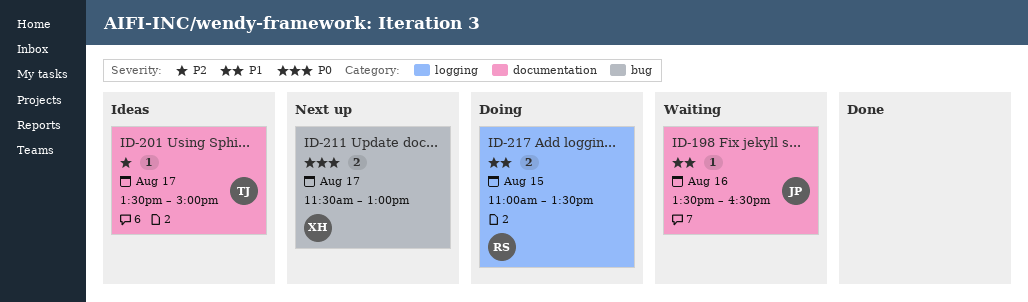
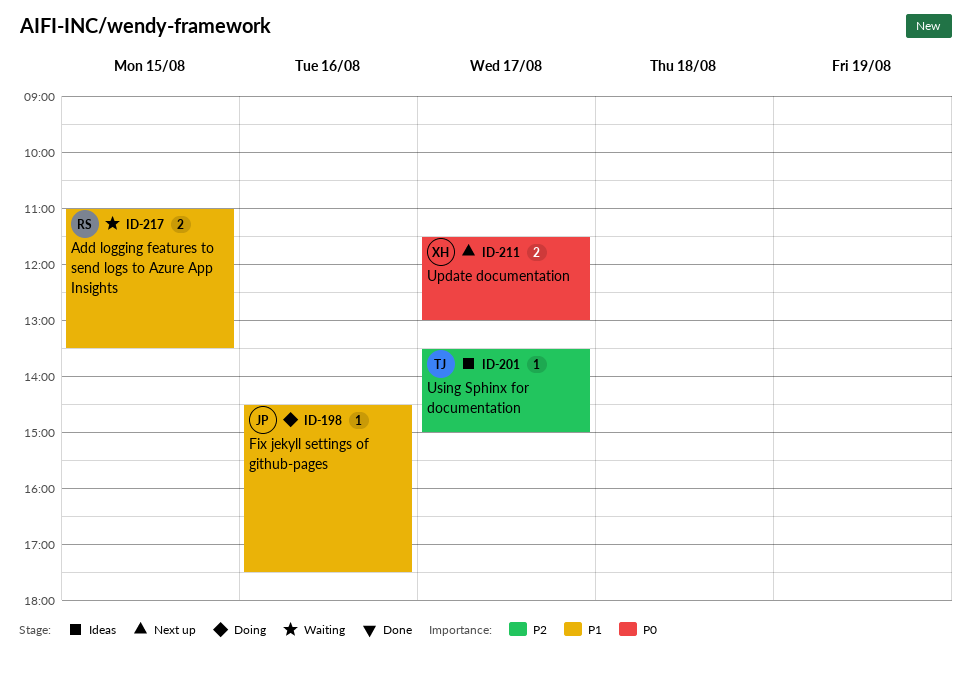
ID-198, status: Waiting -> Doing
ID-198, begins: 13:30 -> 14:30
ID-198, ends: 16:30 -> 17:30
ID-217, status: Doing -> Waiting

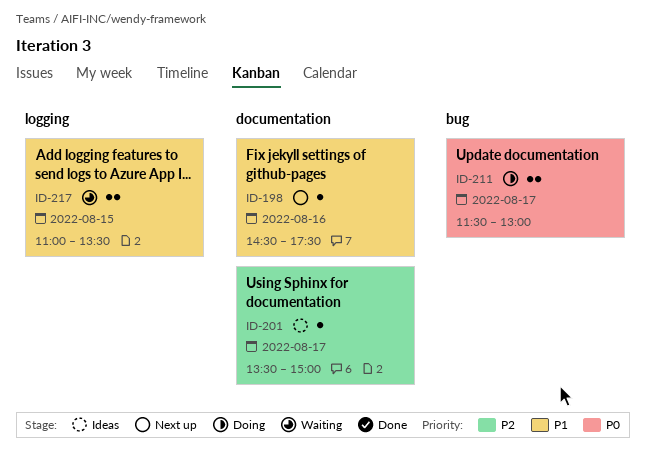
ID-198, status: Doing -> Next up
ID-211, status: Next up -> Doing

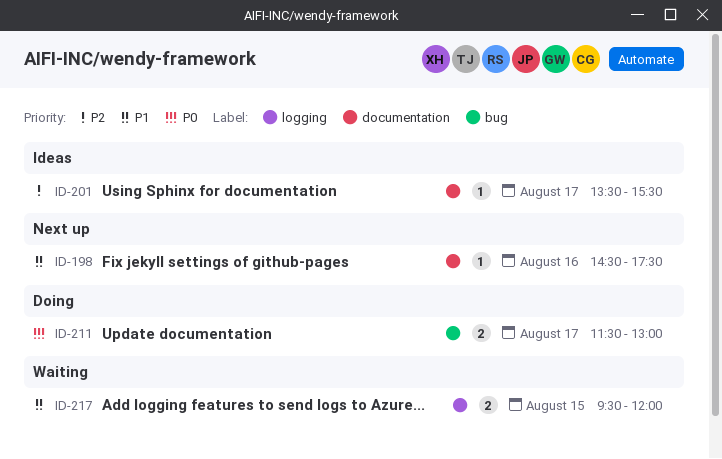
ID-201, ends: 15:00 -> 15:30
ID-217, begins: 11:00 -> 09:30
ID-217, ends: 13:30 -> 12:00

